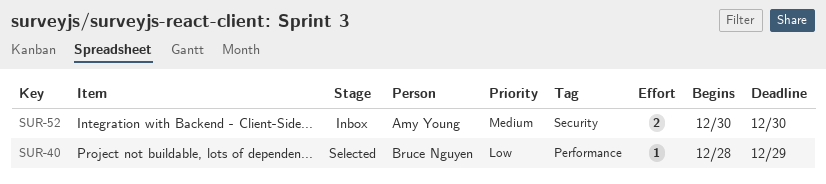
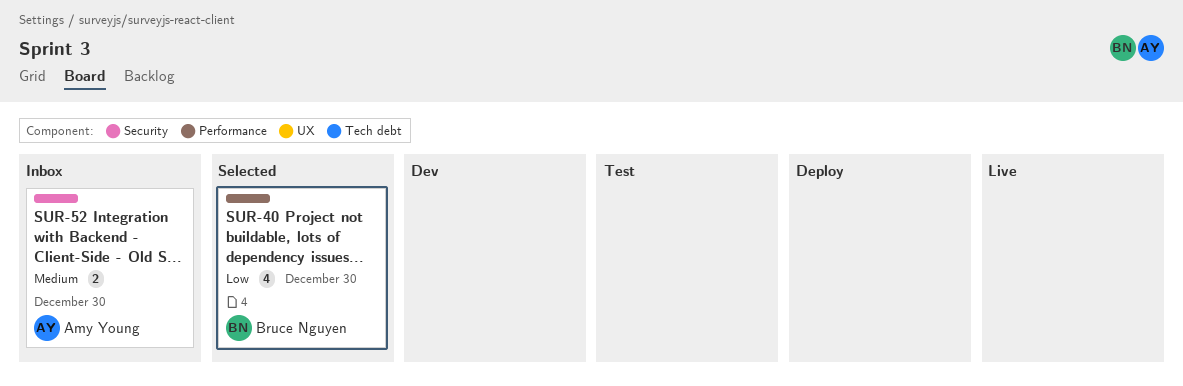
SUR-40, estimate: 1 -> 4
SUR-40, due: Dec 29 -> Dec 30

